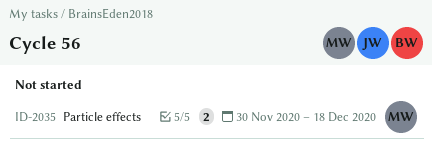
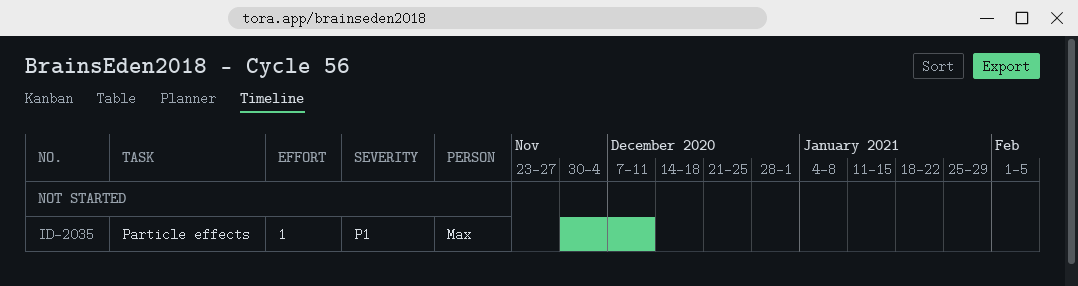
ID-2035, estimate: 2 -> 1
ID-2035, due: Dec 18 -> Dec 11

